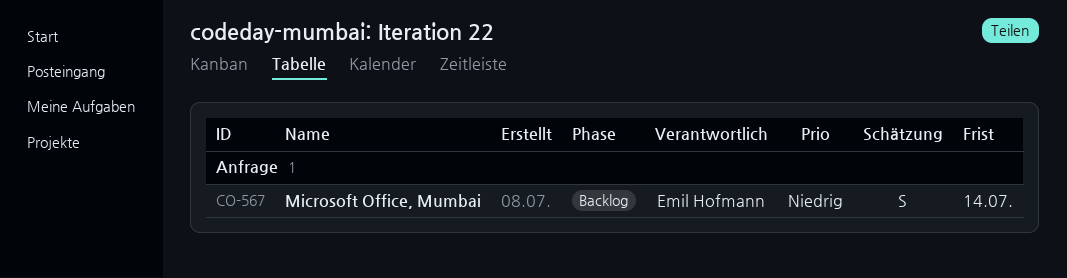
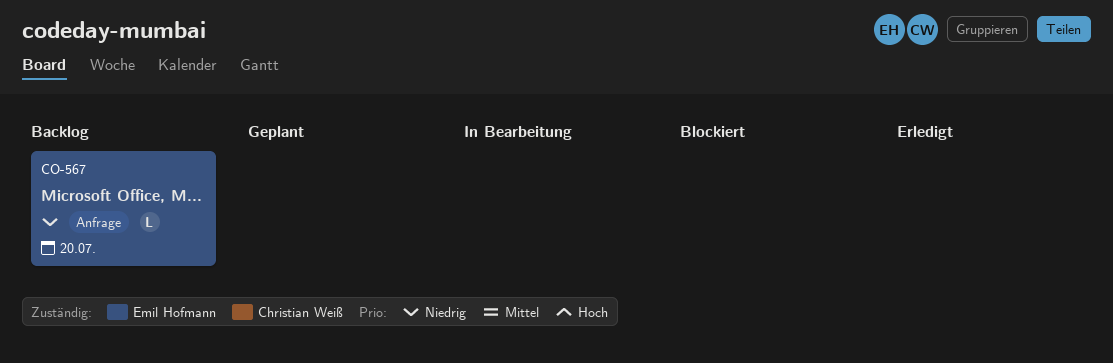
CO-567, estimate: S -> L
CO-567, due: Jul 14 -> Jul 20

